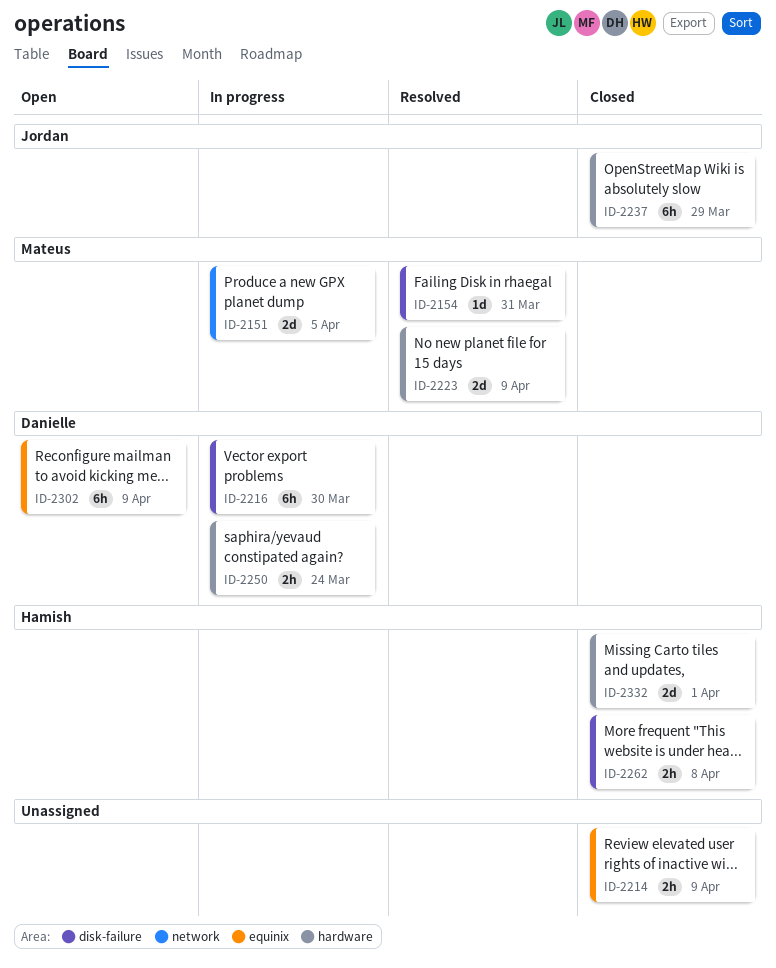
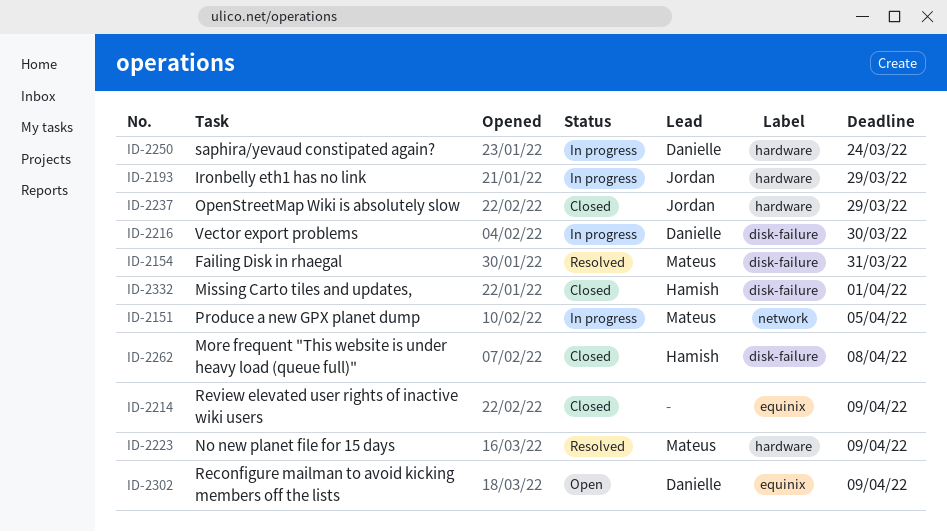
ID-2193: none -> present
ID-2332, label: hardware -> disk-failure

